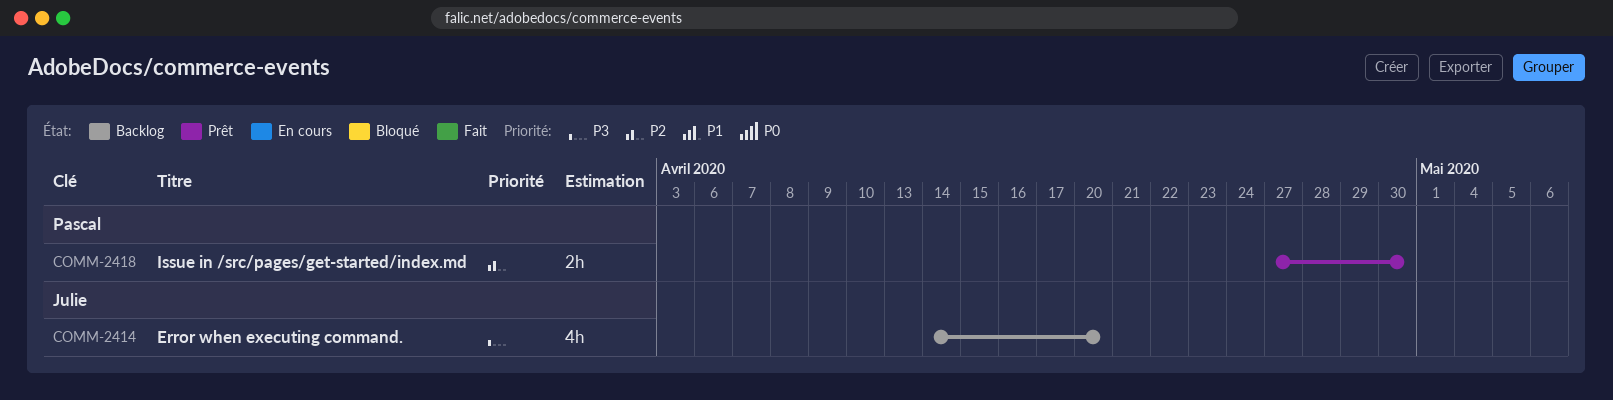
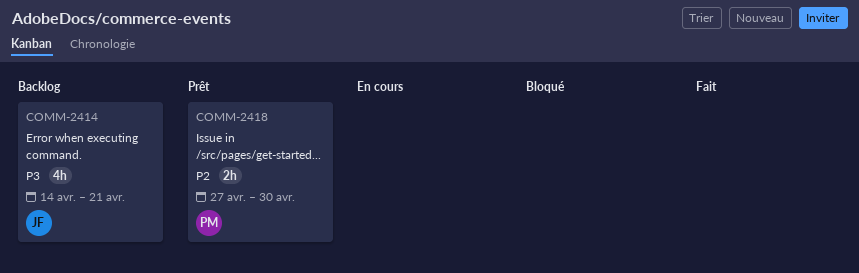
COMM-2414, due: Apr 20 -> Apr 21

